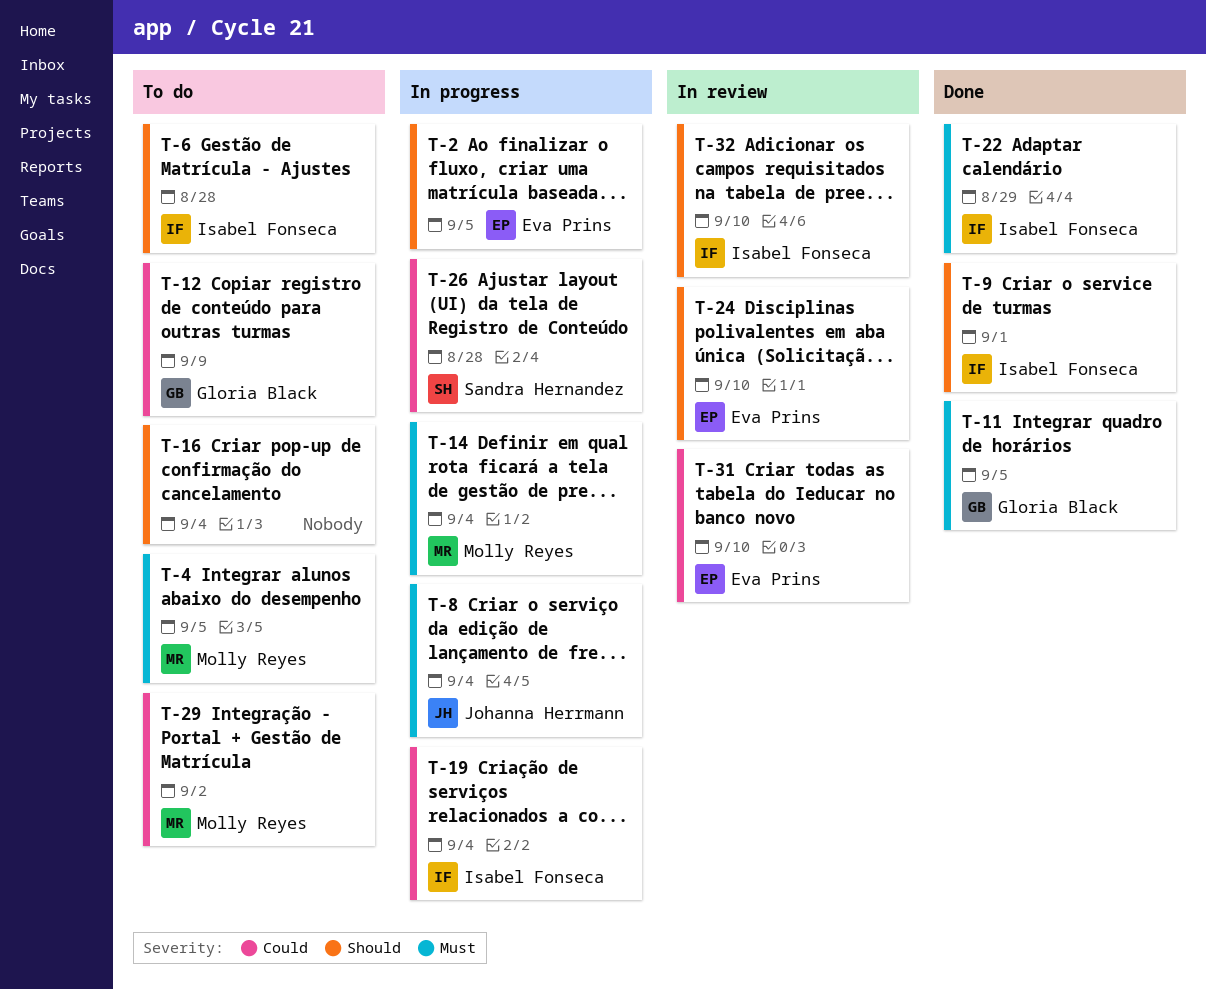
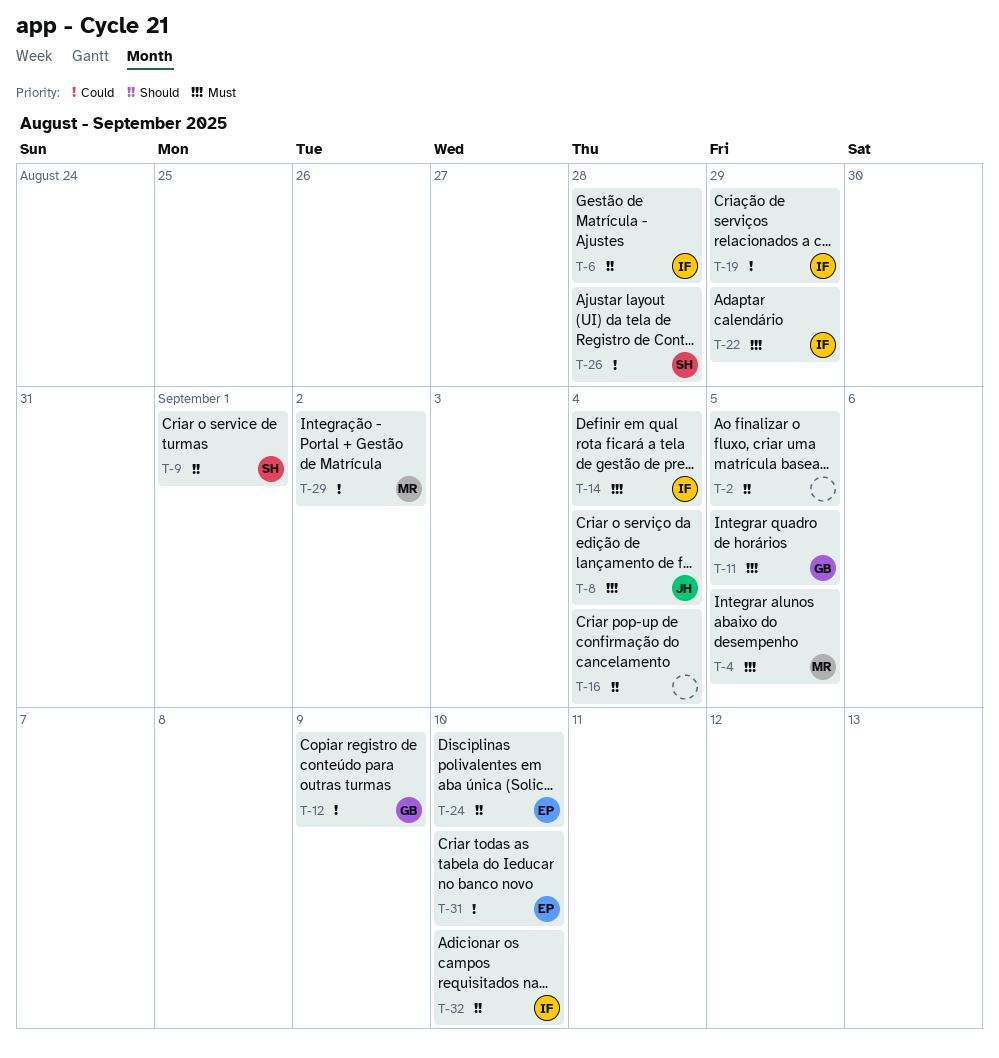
T-2, owner: Eva Prins -> none
T-9, owner: Isabel Fonseca -> Sandra Hernandez
T-14, owner: Molly Reyes -> Isabel Fonseca
T-19, due: Sep 4 -> Aug 29

